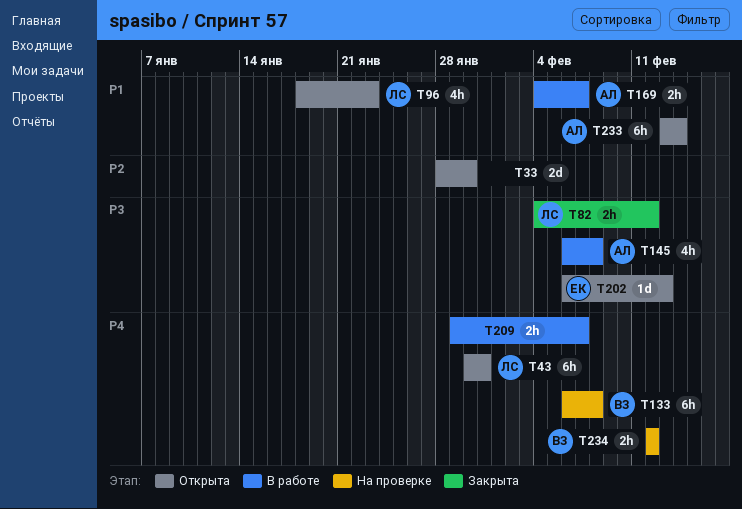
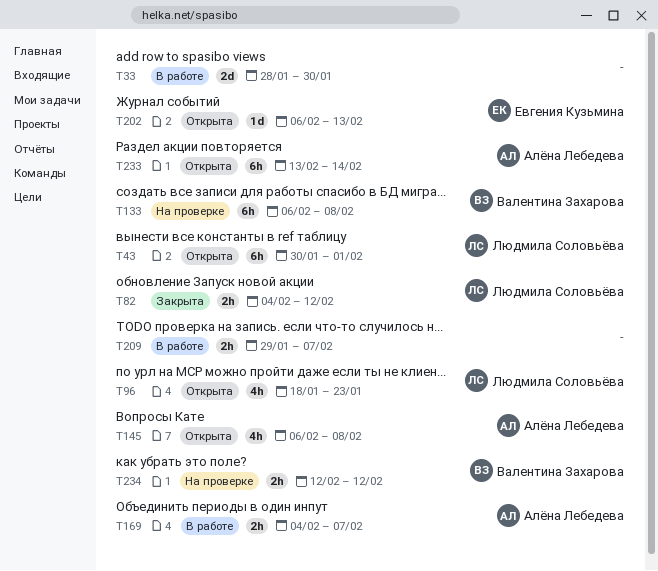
T33, status: Открыта -> В работе
T43, due: Jan 31 -> Feb 1
T145, status: В работе -> Открыта

